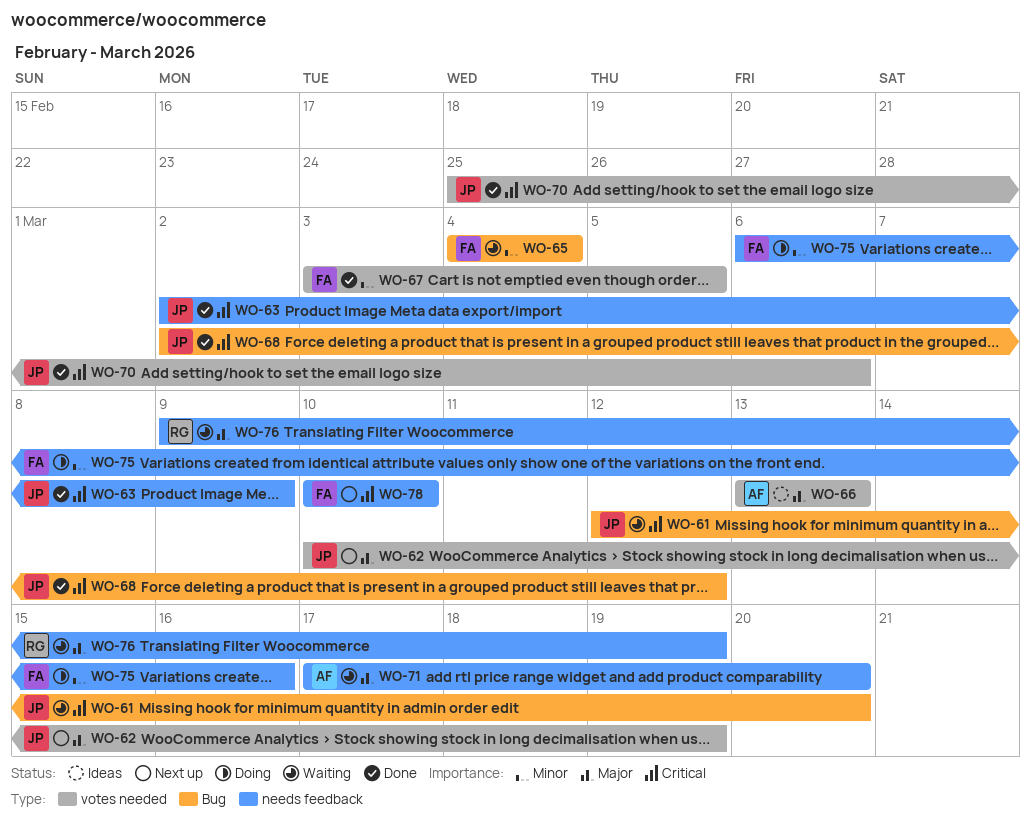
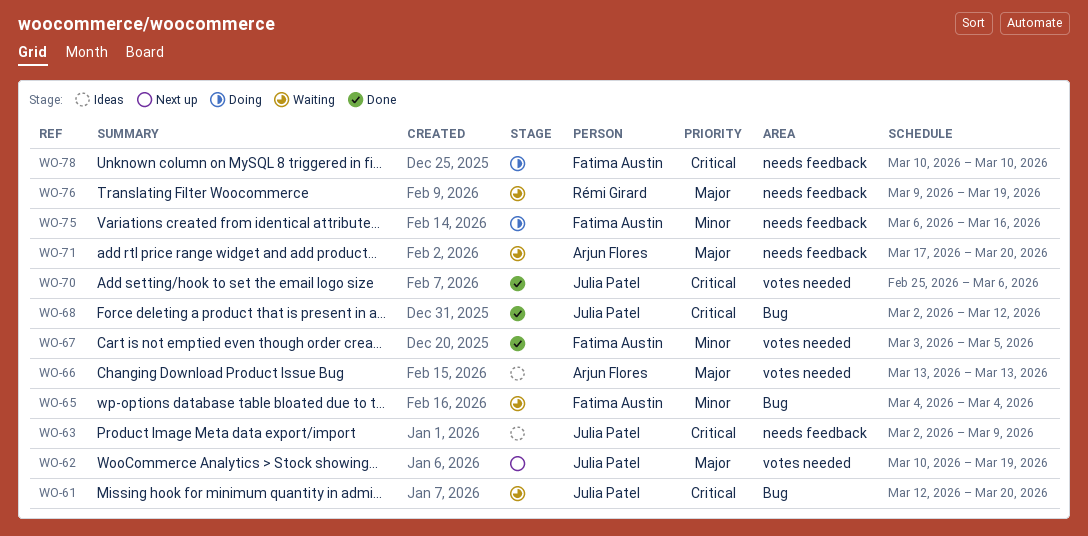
WO-63, status: Done -> Ideas
WO-78, status: Next up -> Doing

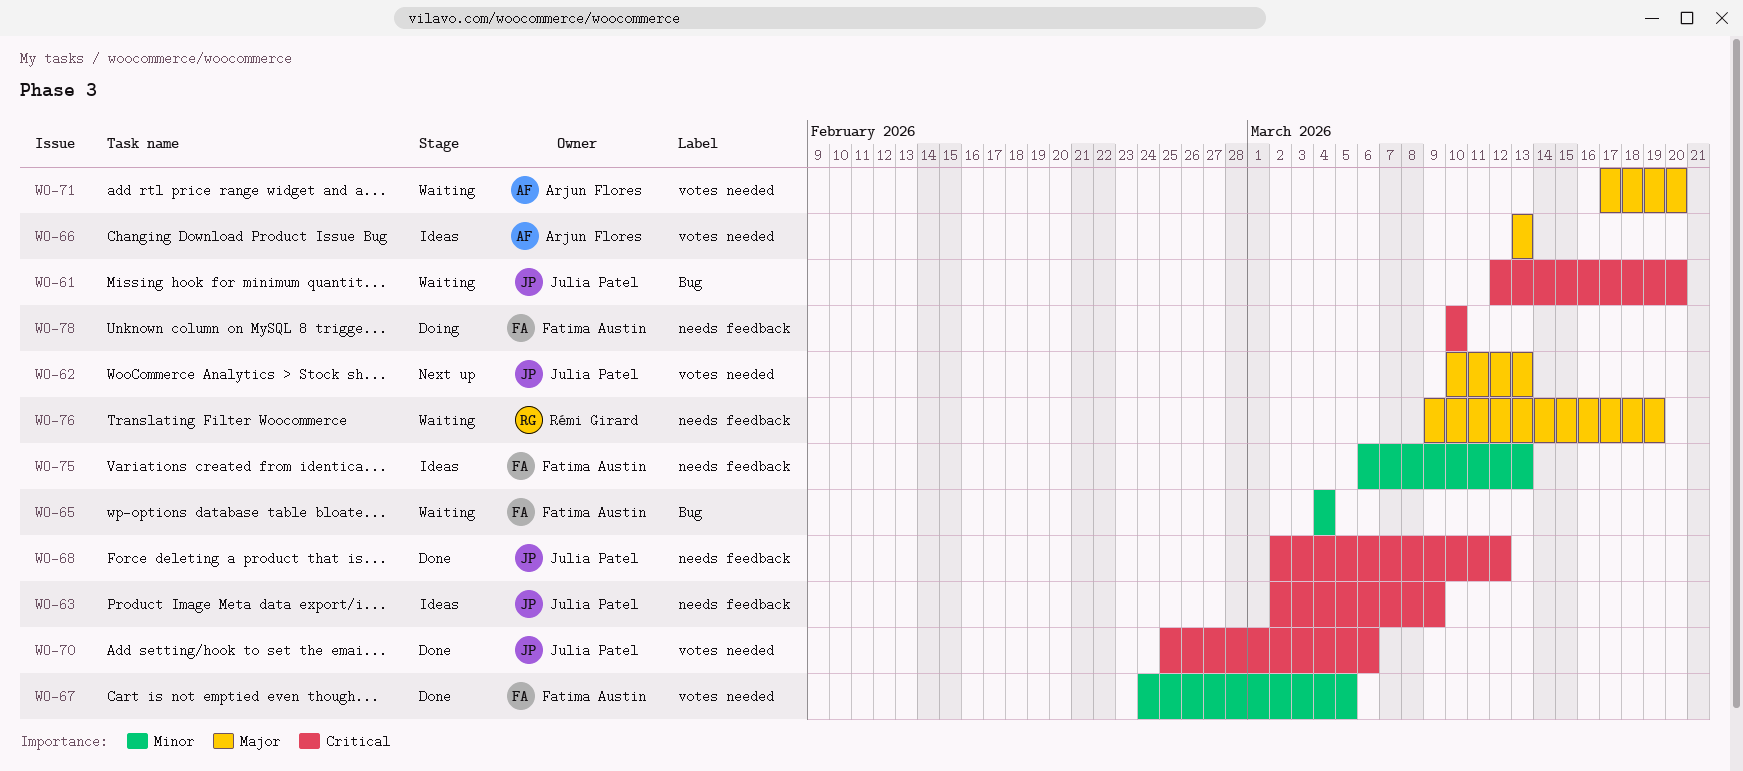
WO-62, due: Mar 19 -> Mar 13
WO-67, start: Mar 3 -> Feb 24
WO-68, label: Bug -> needs feedback
WO-71, label: needs feedback -> votes needed
WO-75, status: Doing -> Ideas
WO-75, due: Mar 16 -> Mar 13

